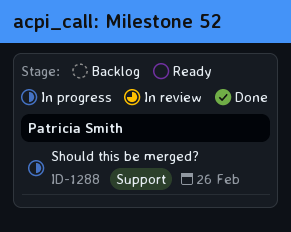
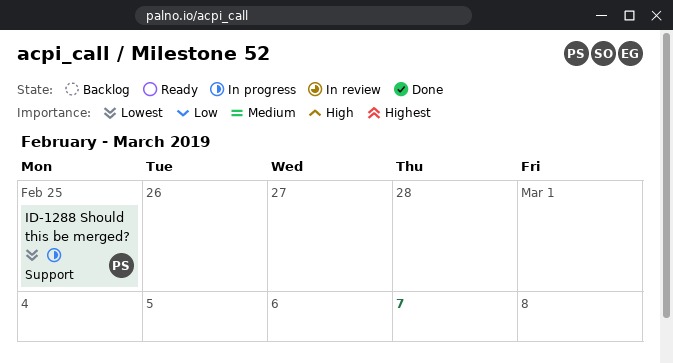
ID-1288, due: Feb 26 -> Feb 25

